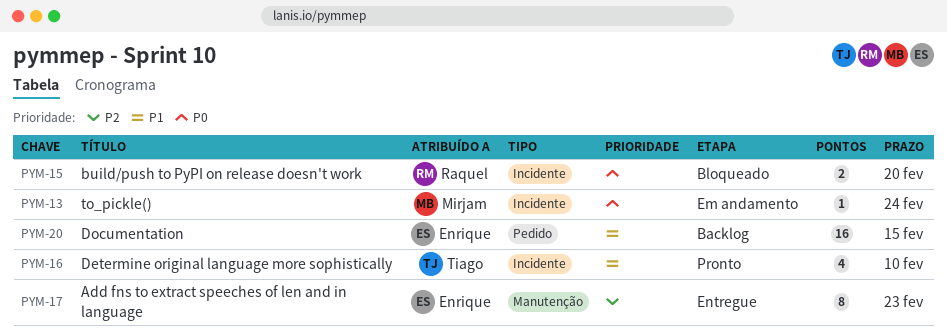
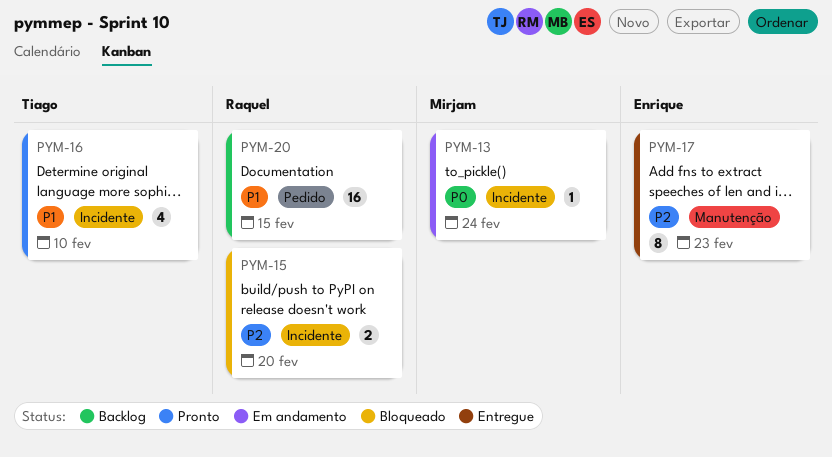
PYM-15, priority: P0 -> P2
PYM-20, owner: Enrique -> Raquel

